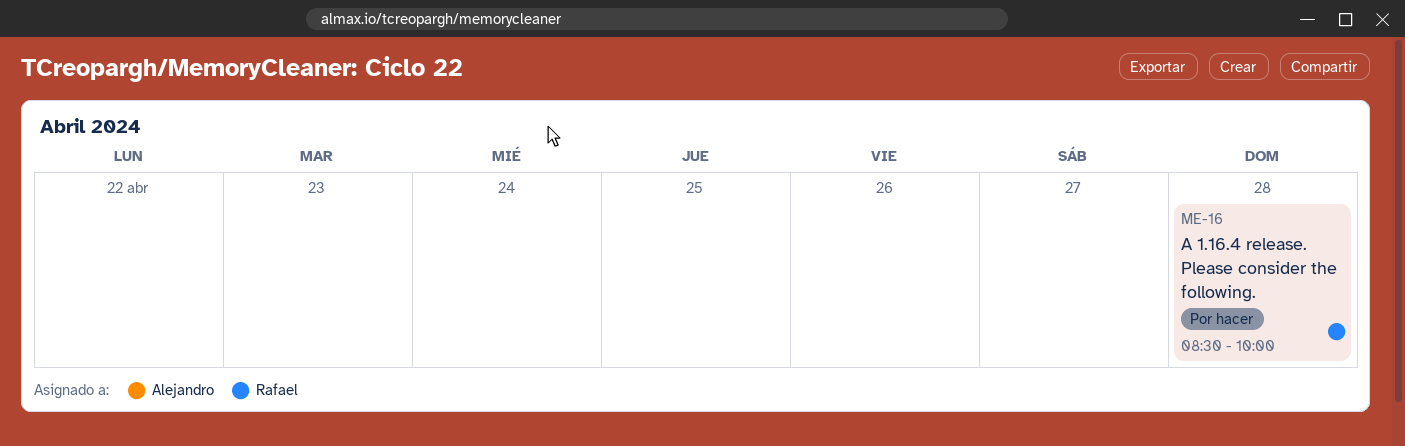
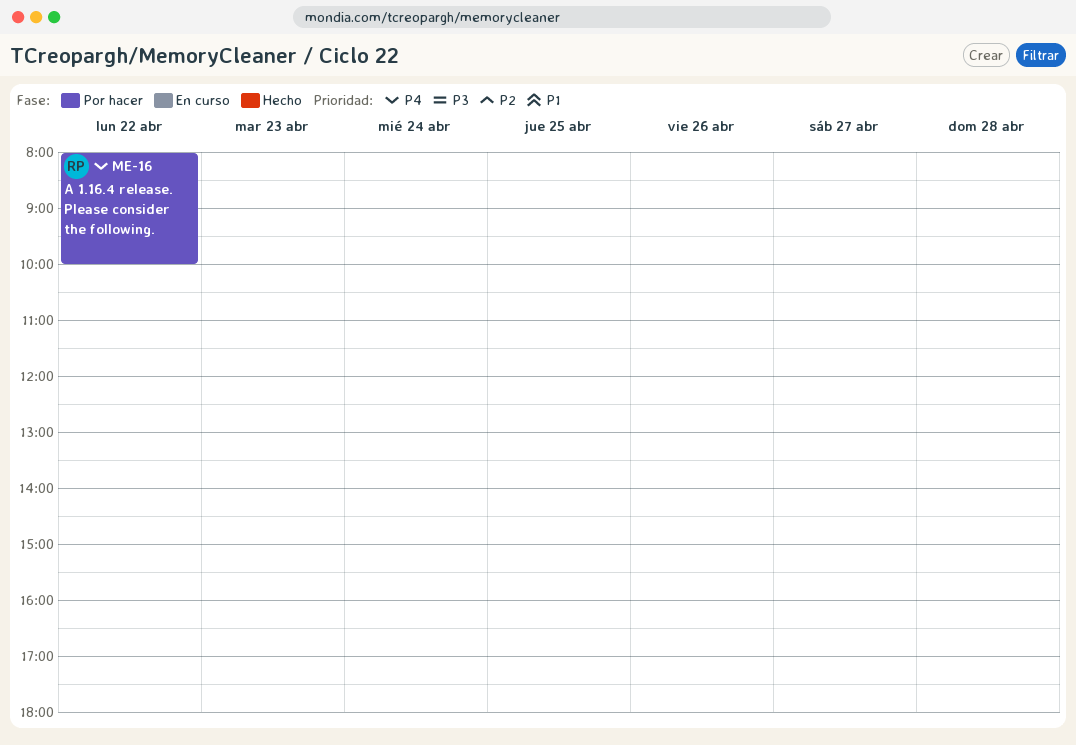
ME-16, day: Apr 28 -> Apr 22
ME-16, begins: 08:30 -> 08:00

